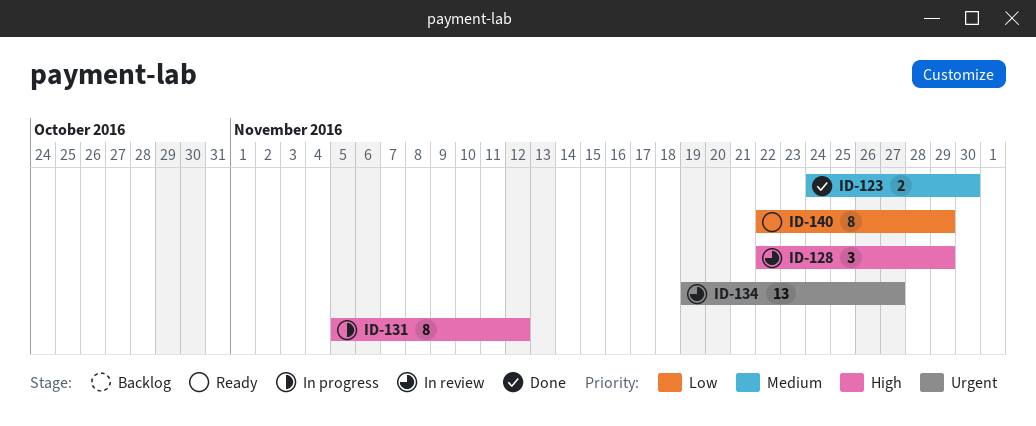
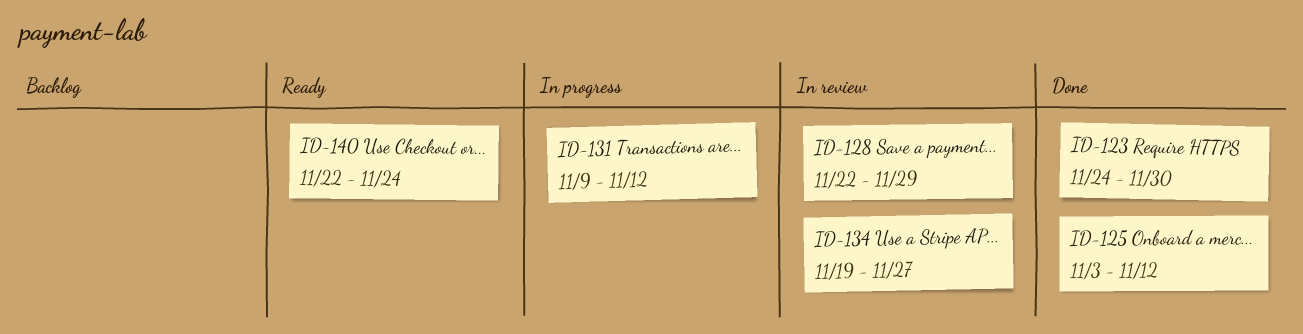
ID-125: none -> present
ID-131, start: Nov 5 -> Nov 9
ID-140, due: Nov 29 -> Nov 24

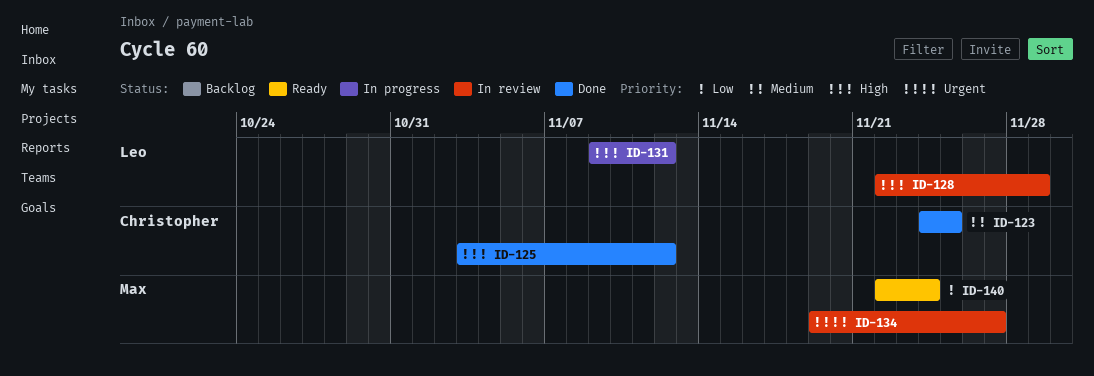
ID-123, due: Nov 30 -> Nov 25

